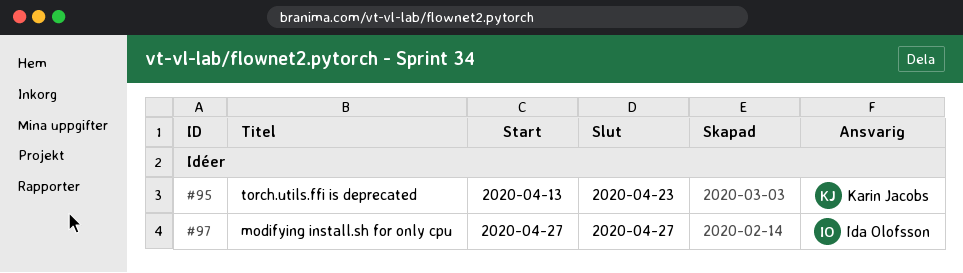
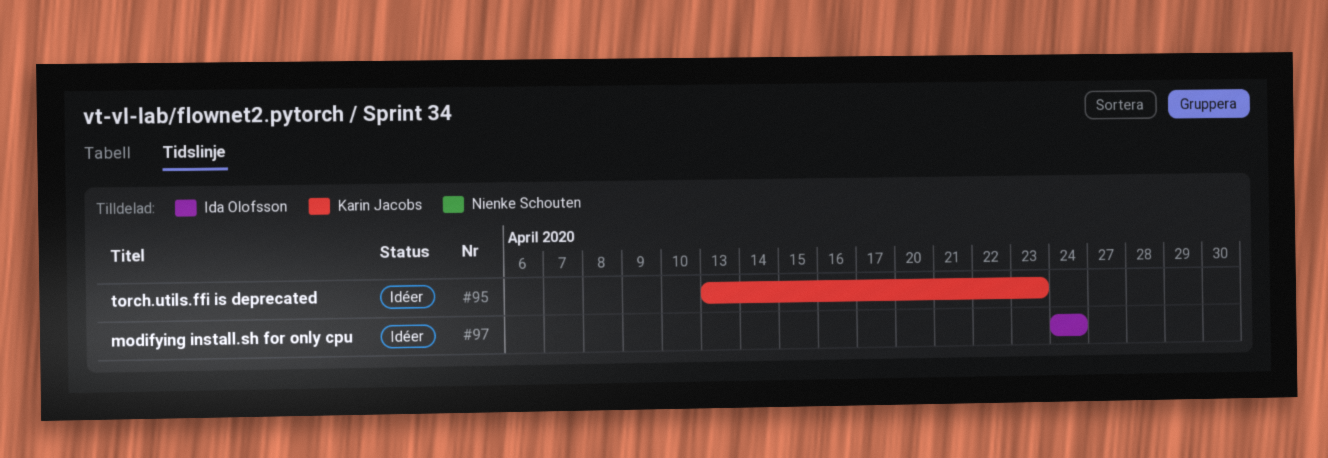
#97, start: Apr 27 -> Apr 24
#97, due: Apr 27 -> Apr 24

